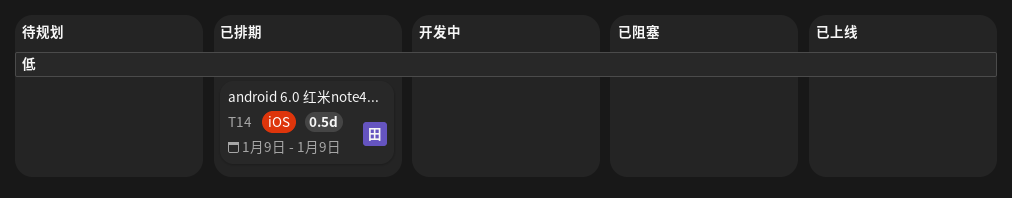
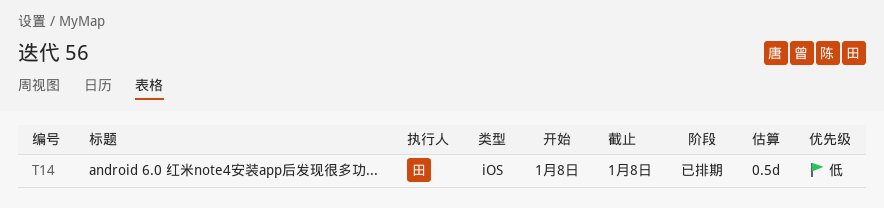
T14, start: Jan 9 -> Jan 8
T14, due: Jan 9 -> Jan 8

